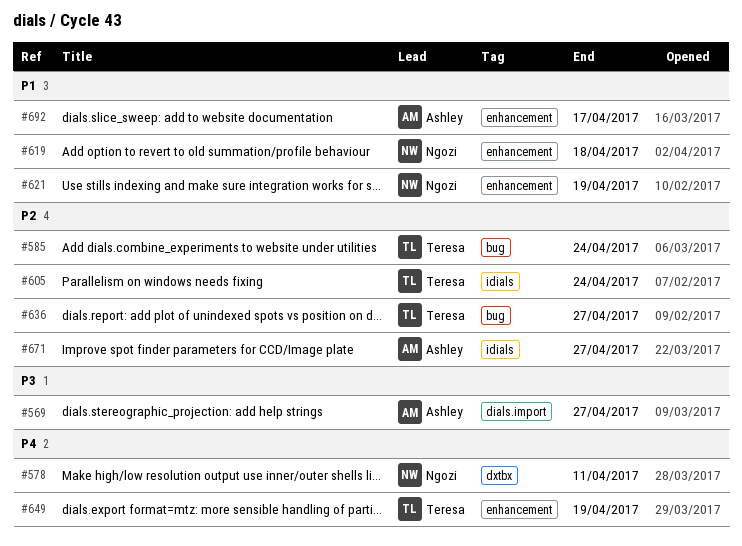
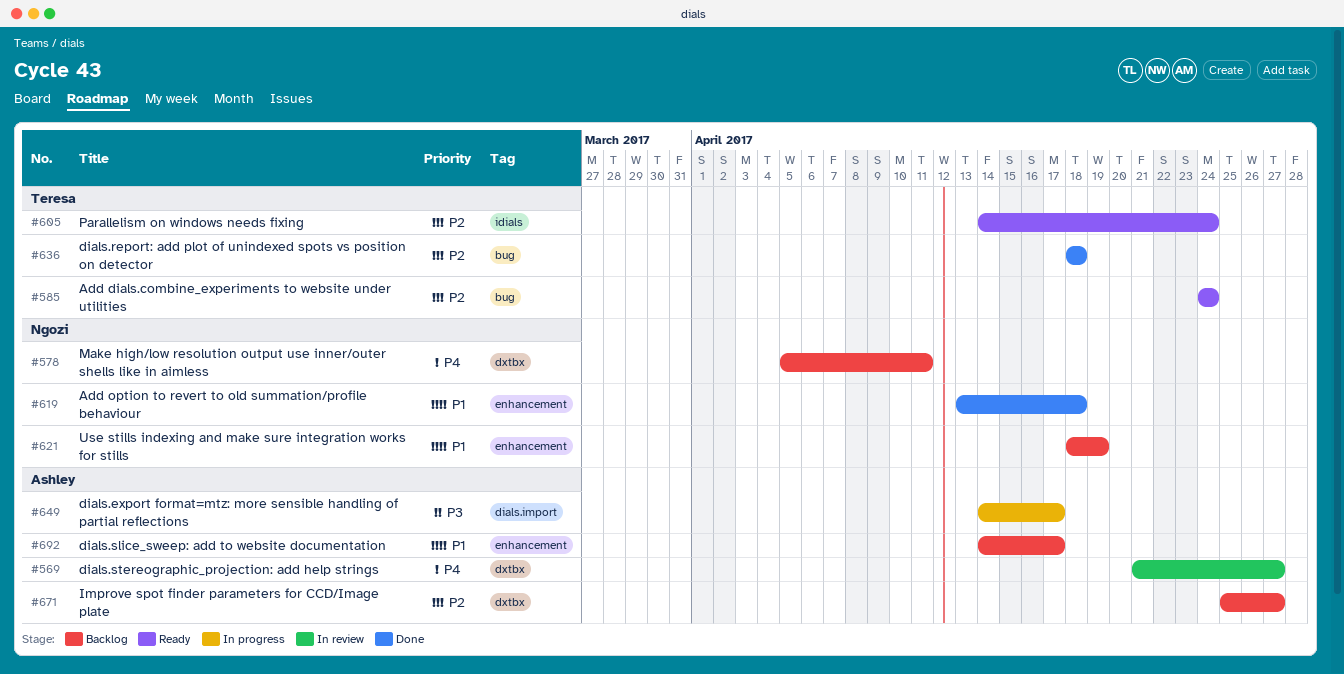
#569, priority: P3 -> P4
#569, label: dials.import -> dxtbx
#636, due: Apr 27 -> Apr 18
#649, owner: Teresa -> Ashley
#649, priority: P4 -> P3
#649, label: enhancement -> dials.import
#649, due: Apr 19 -> Apr 17
#671, label: idials -> dxtbx

